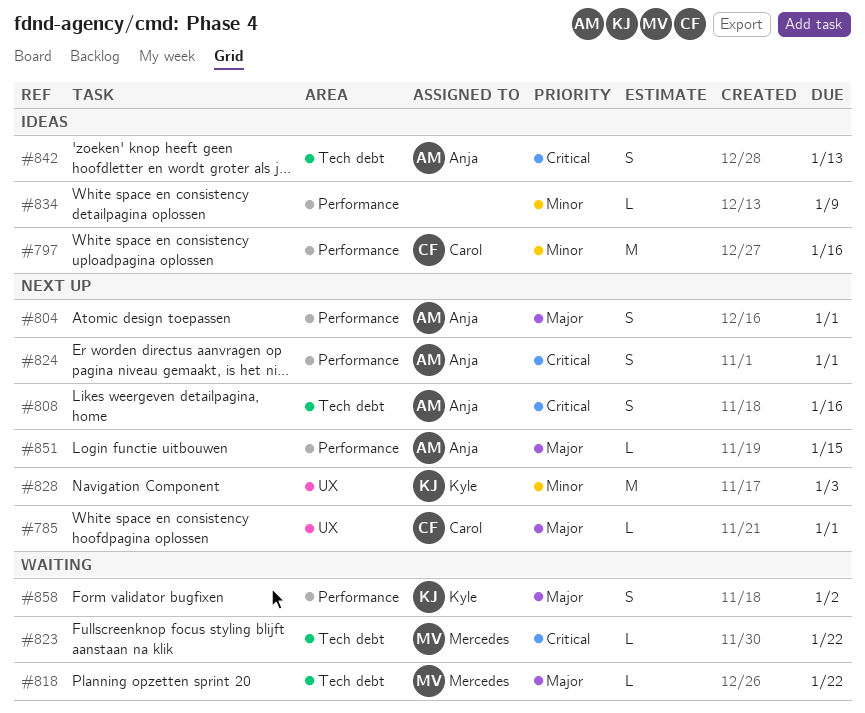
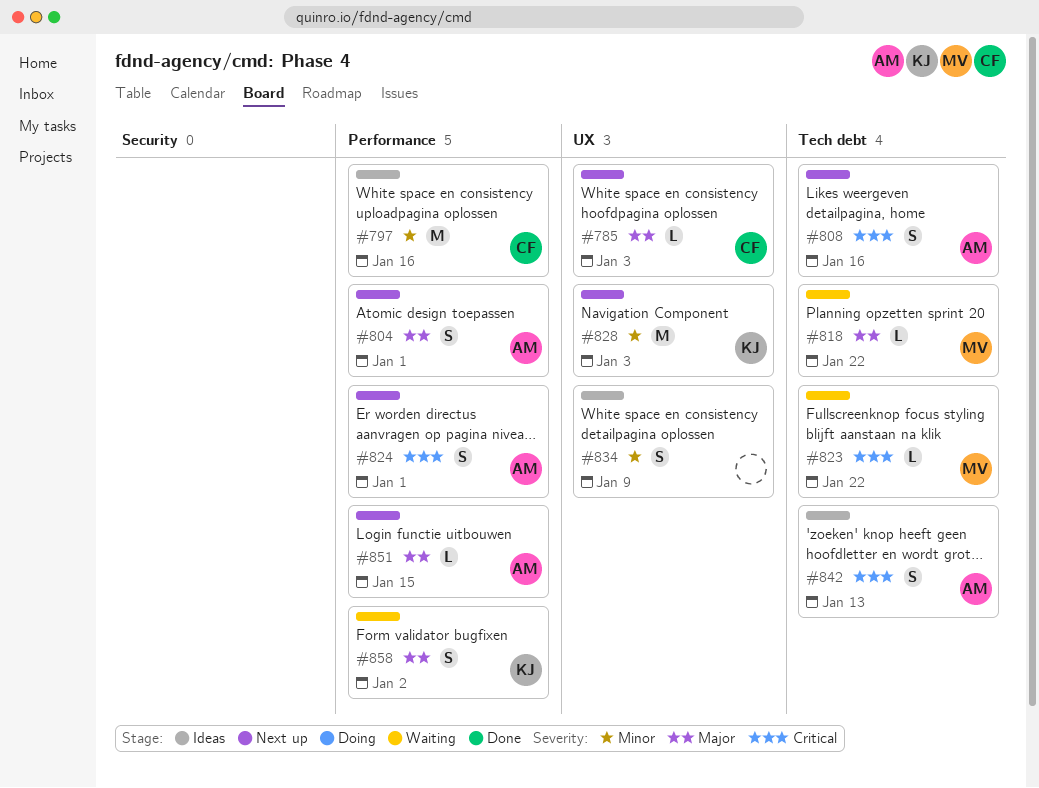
#785, due: Jan 1 -> Jan 3
#834, label: Performance -> UX
#834, estimate: L -> S

